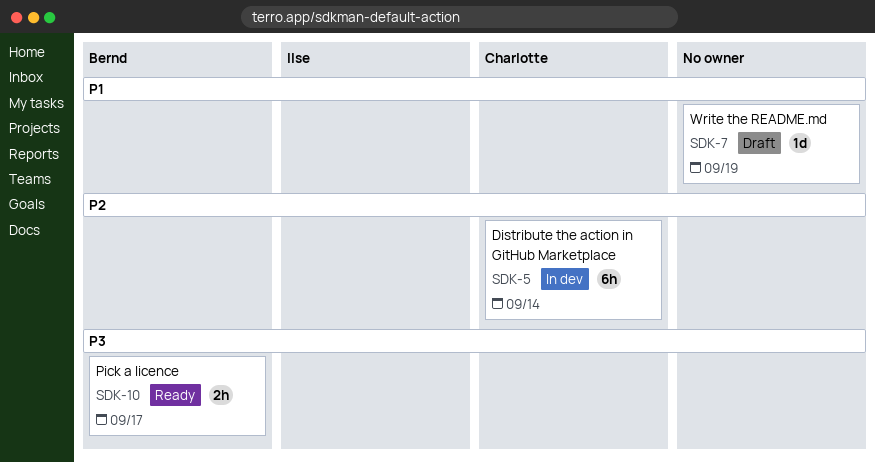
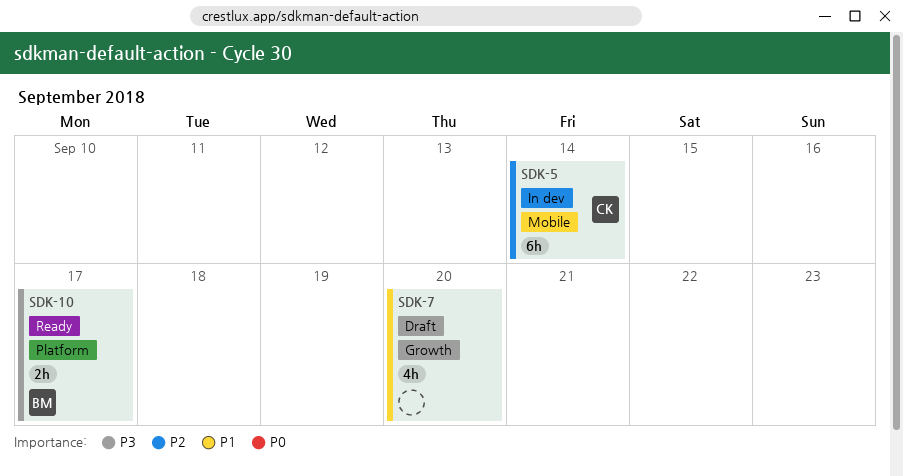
SDK-7, estimate: 1d -> 4h
SDK-7, due: Sep 19 -> Sep 20

